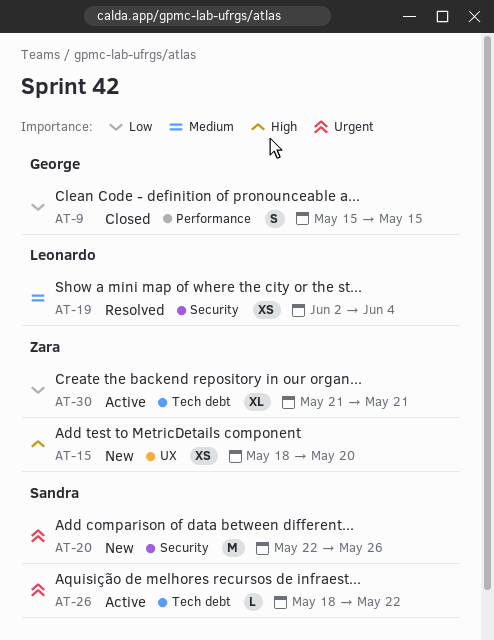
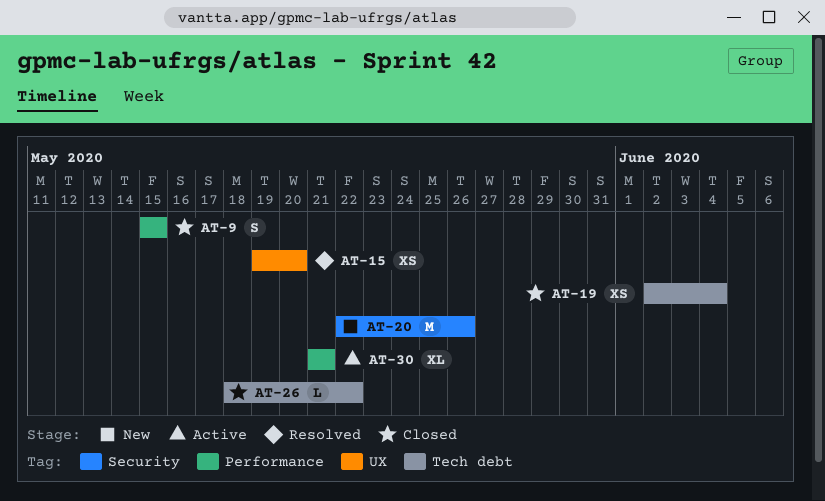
AT-15, status: New -> Resolved
AT-15, start: May 18 -> May 19
AT-19, status: Resolved -> Closed
AT-19, label: Security -> Tech debt
AT-26, status: Active -> Closed
AT-30, label: Tech debt -> Performance

